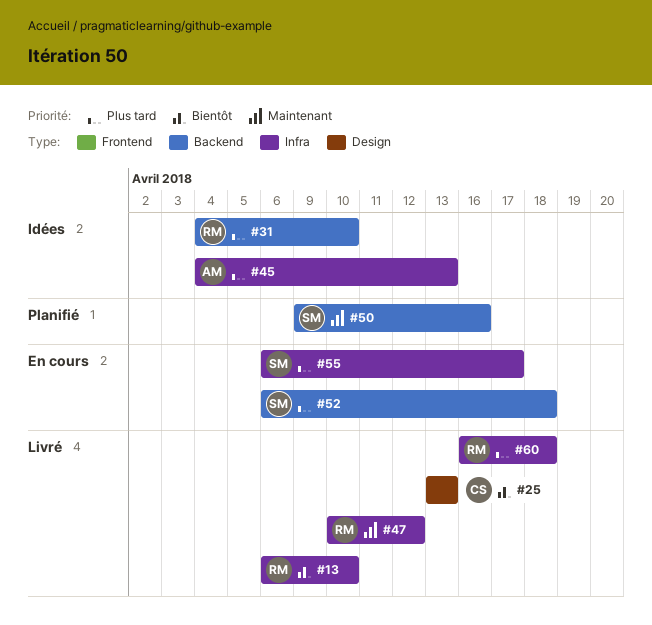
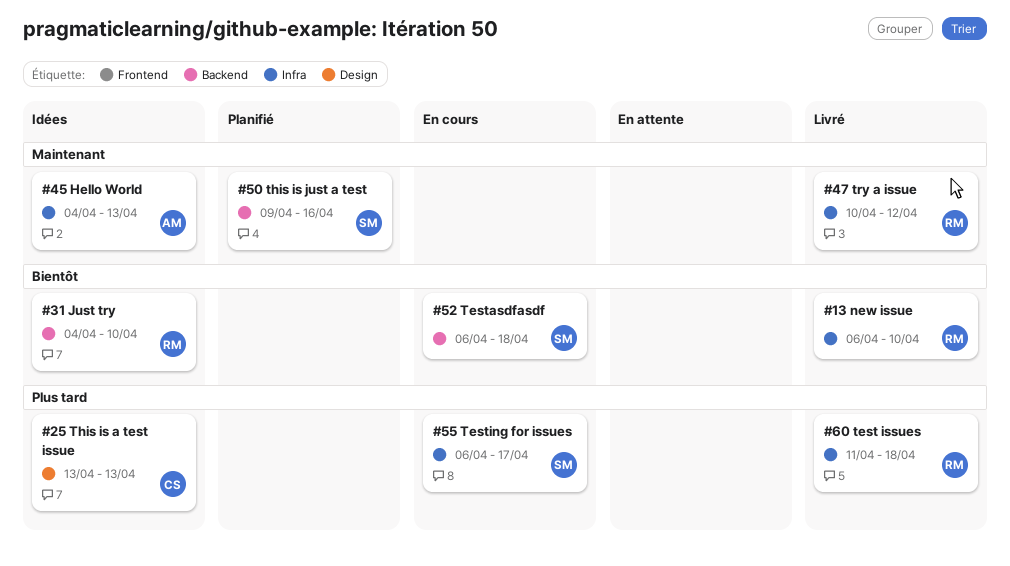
#25, status: Livré -> Idées
#25, priority: Bientôt -> Plus tard
#31, priority: Plus tard -> Bientôt
#45, priority: Plus tard -> Maintenant
#52, priority: Plus tard -> Bientôt
#60, start: Apr 16 -> Apr 11

